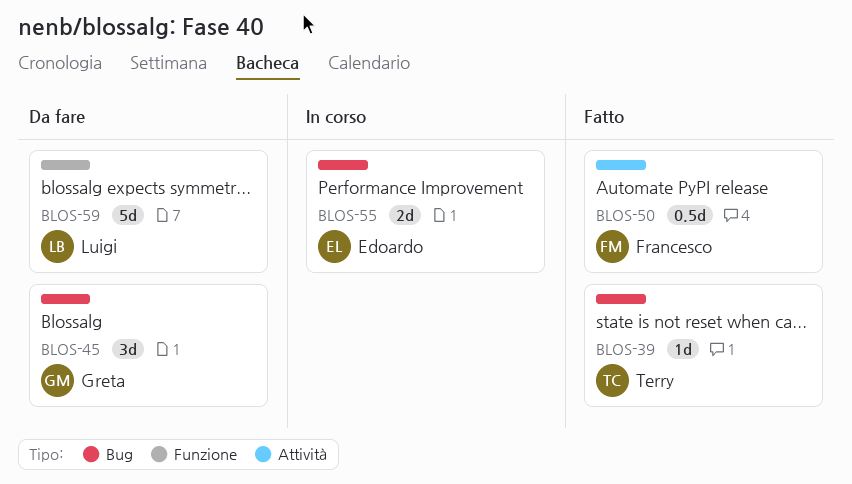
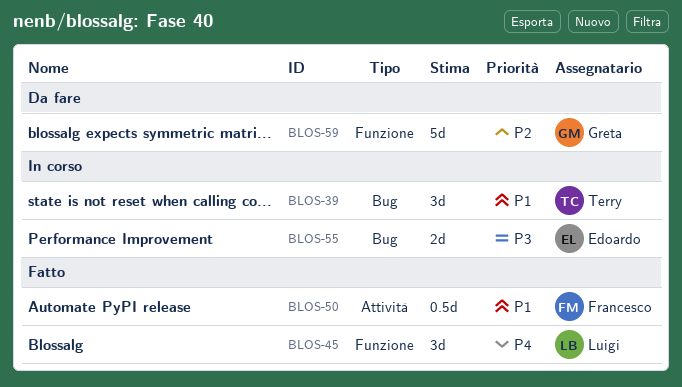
BLOS-39, status: Fatto -> In corso
BLOS-39, estimate: 1d -> 3d
BLOS-45, status: Da fare -> Fatto
BLOS-45, owner: Greta -> Luigi
BLOS-45, label: Bug -> Funzione
BLOS-59, owner: Luigi -> Greta

